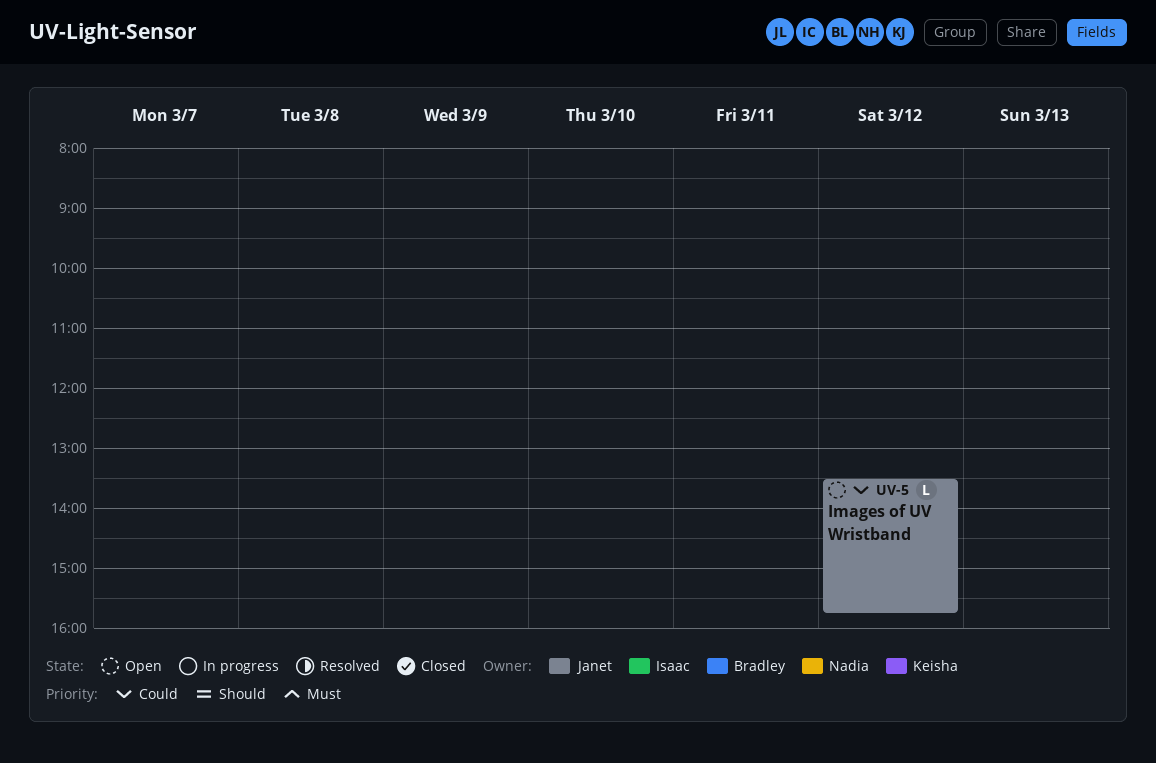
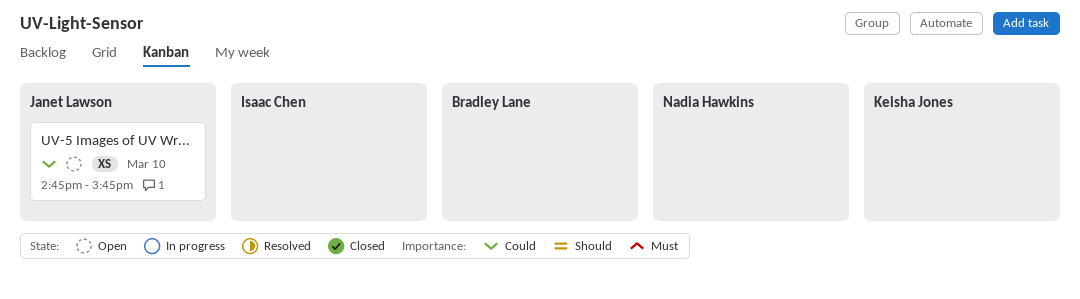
UV-5, estimate: L -> XS
UV-5, day: Mar 12 -> Mar 10
UV-5, begins: 13:30 -> 14:45

